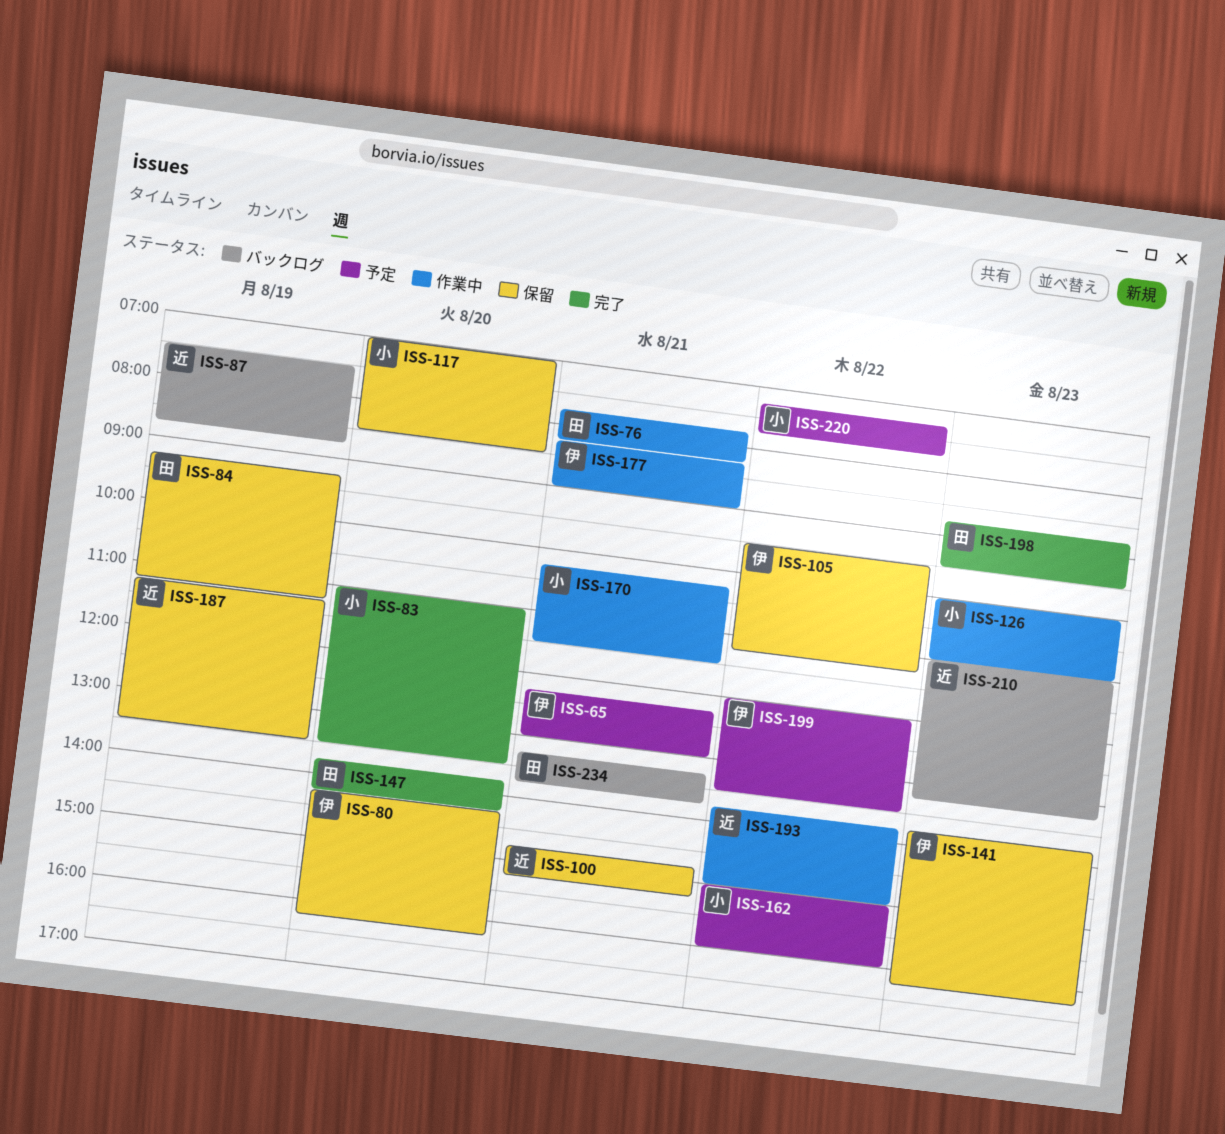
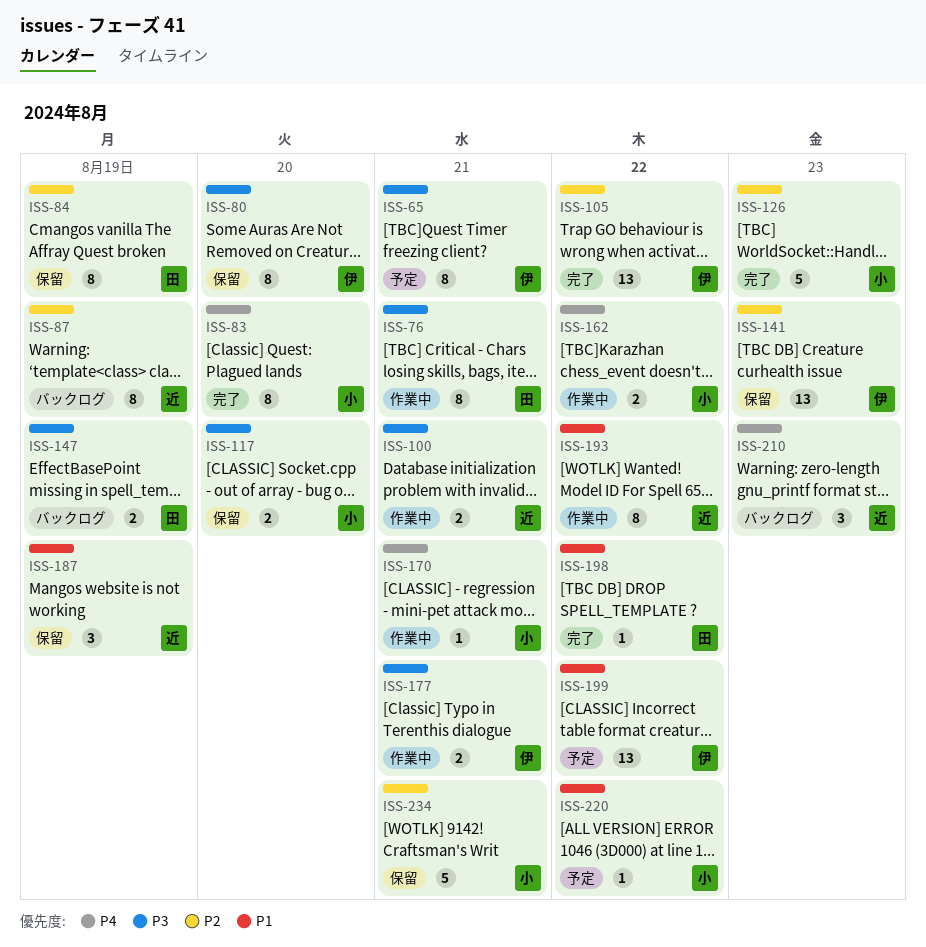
ISS-100, status: 保留 -> 作業中
ISS-105, status: 保留 -> 完了
ISS-126, status: 作業中 -> 完了
ISS-147, status: 完了 -> バックログ
ISS-147, day: Aug 20 -> Aug 19
ISS-162, status: 予定 -> 作業中
ISS-198, day: Aug 23 -> Aug 22
ISS-234, status: バックログ -> 保留
ISS-234, owner: 田 -> 小

